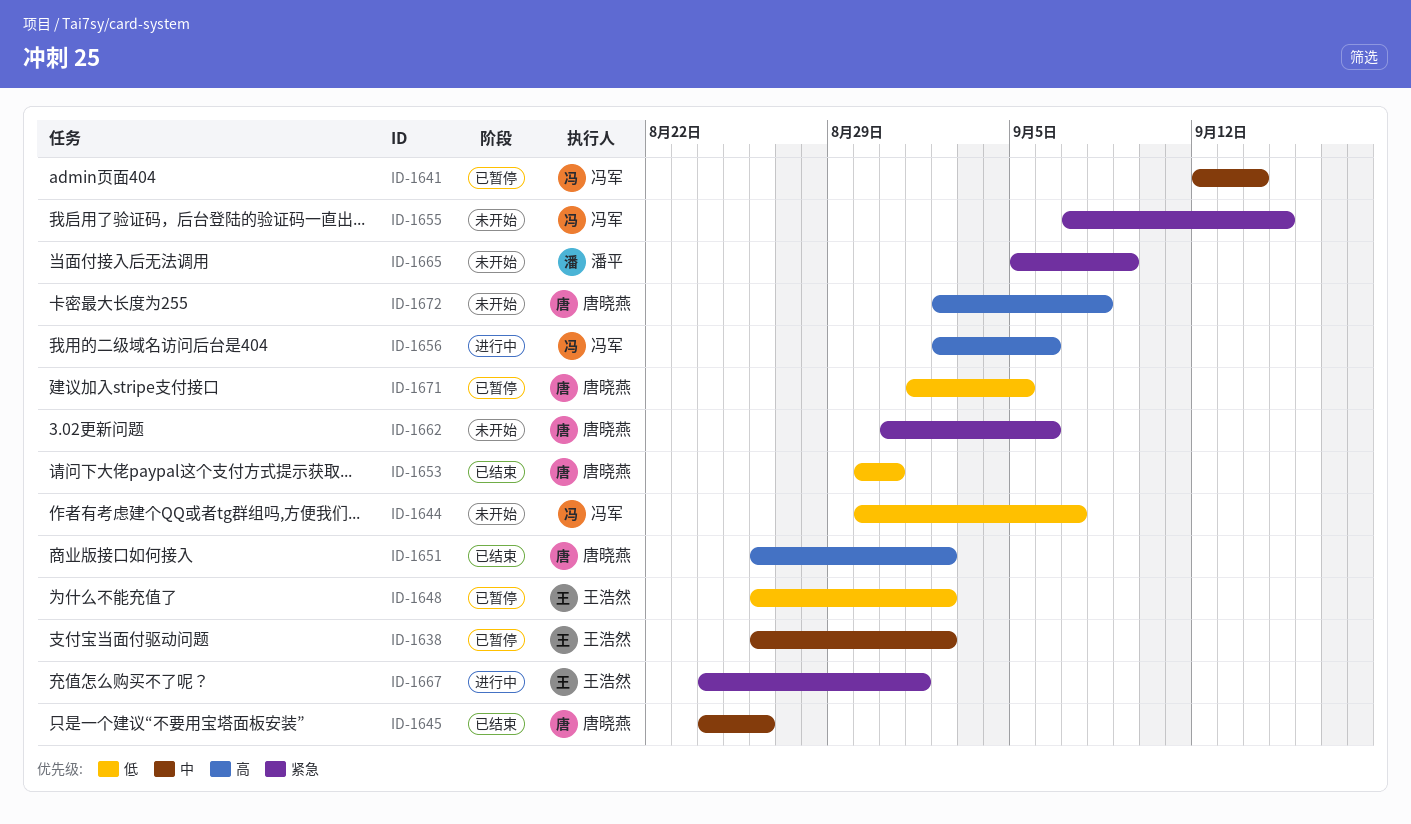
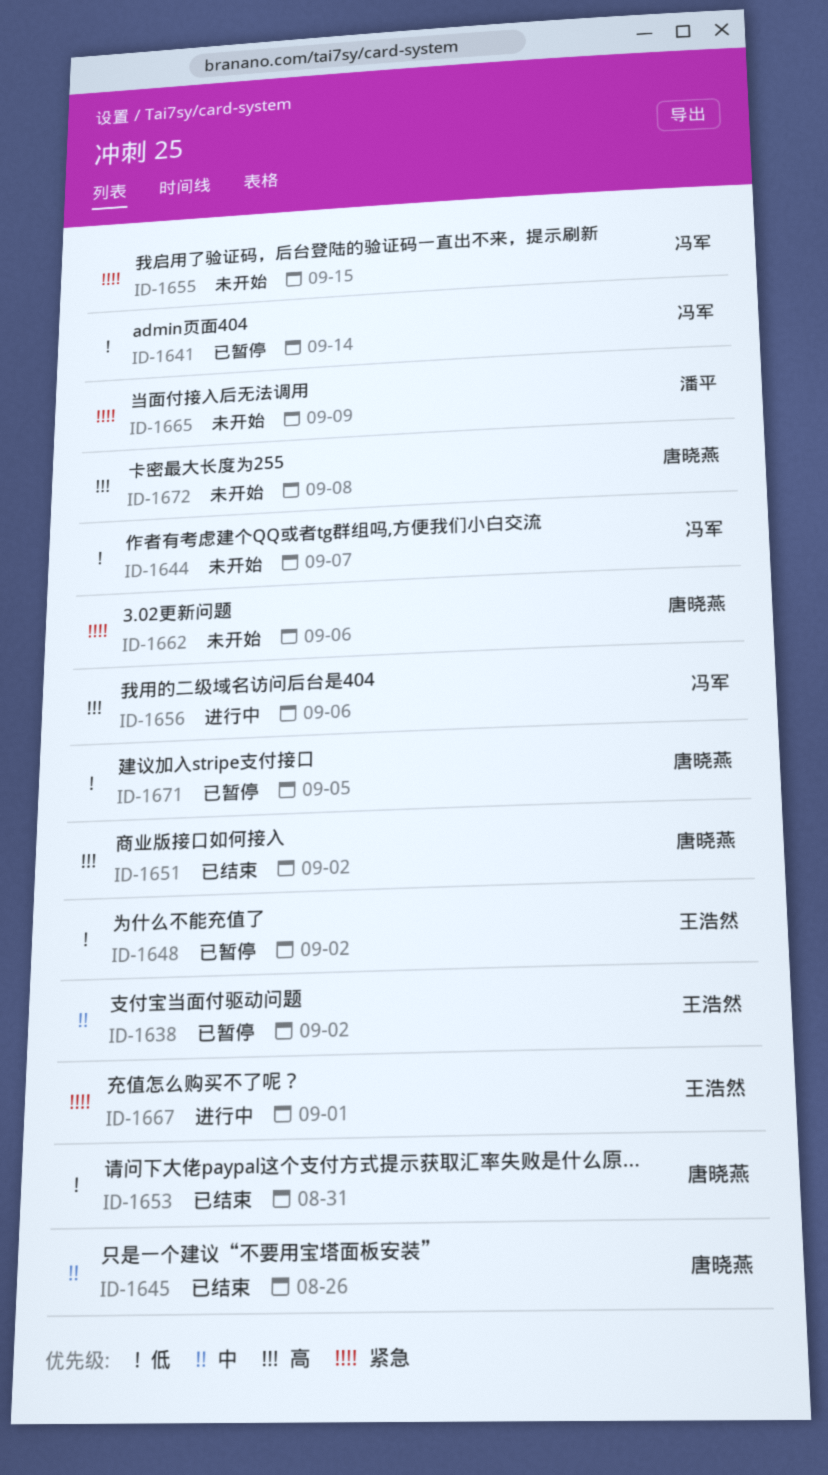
ID-1641, priority: 中 -> 低

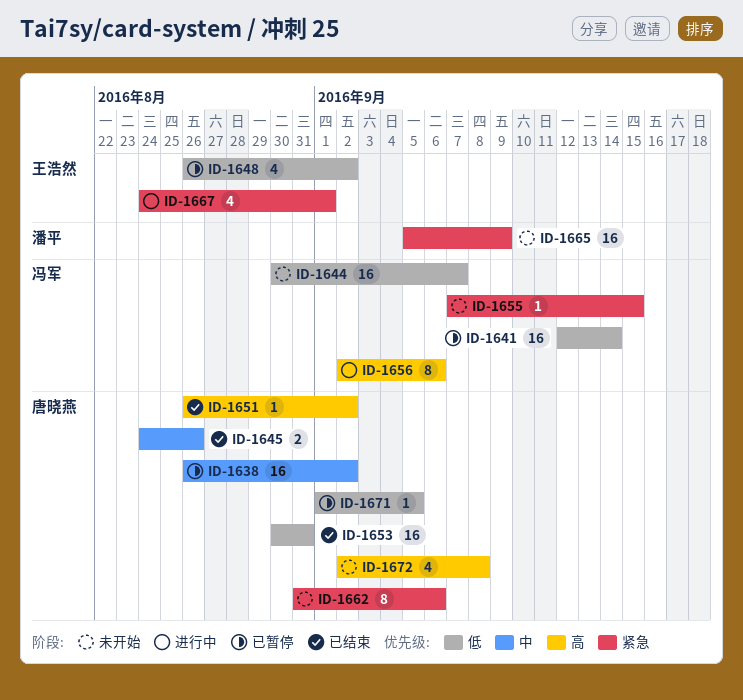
ID-1638, owner: 王浩然 -> 唐晓燕

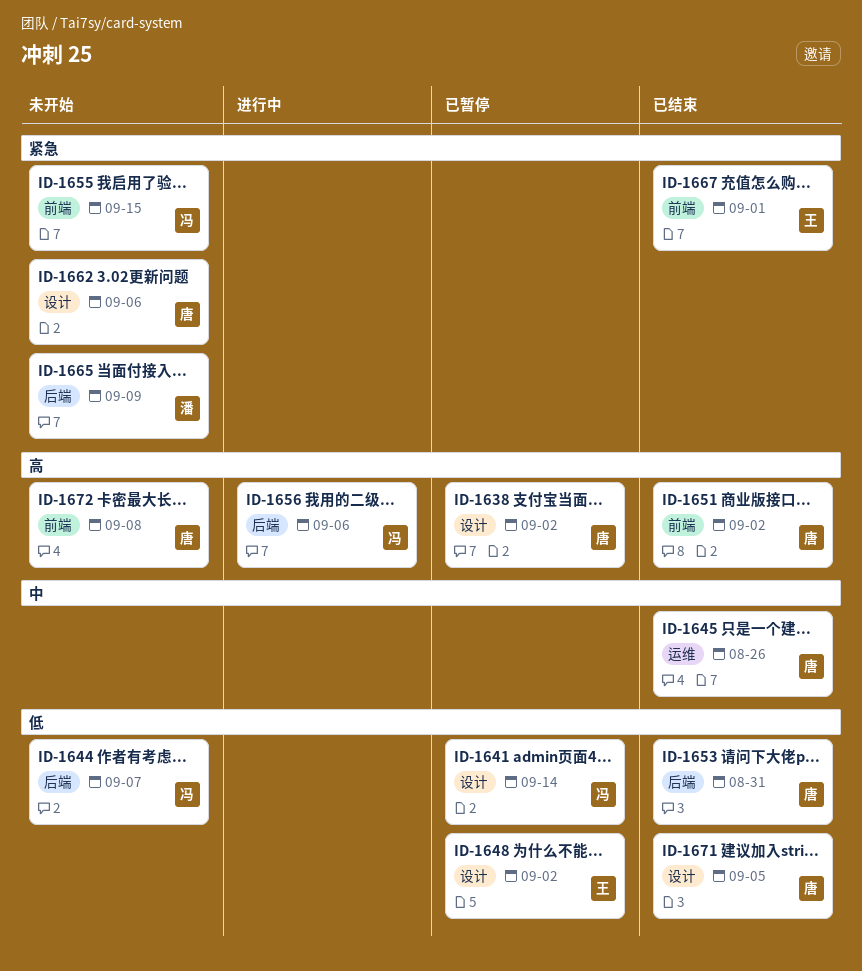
ID-1638, priority: 中 -> 高
ID-1667, status: 进行中 -> 已结束
ID-1671, status: 已暂停 -> 已结束

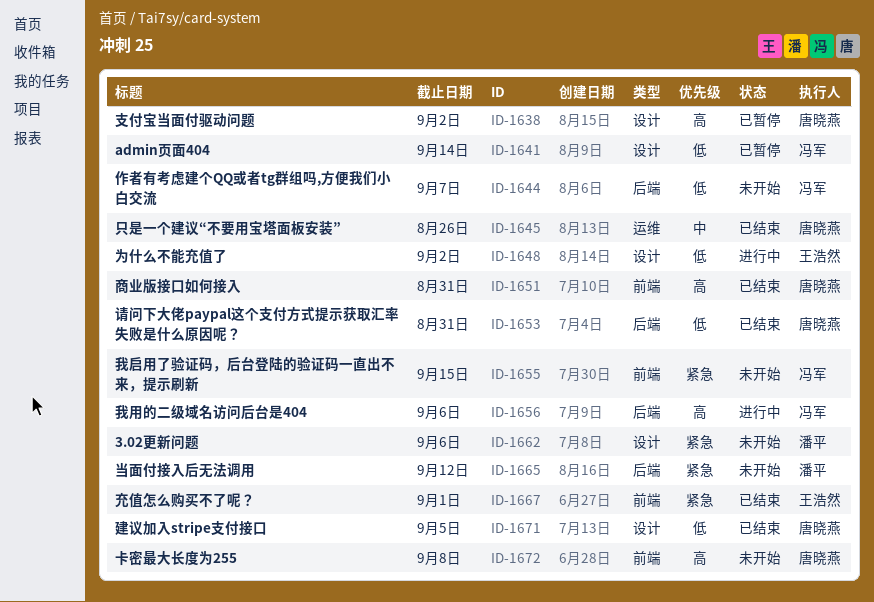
ID-1648, status: 已暂停 -> 进行中
ID-1651, due: Sep 2 -> Aug 31
ID-1662, owner: 唐晓燕 -> 潘平
ID-1665, due: Sep 9 -> Sep 12

